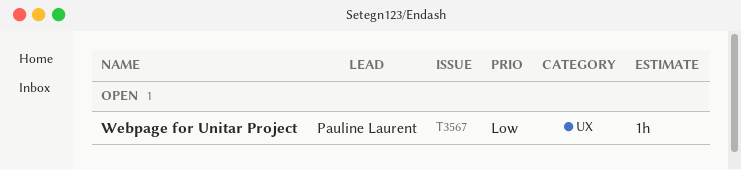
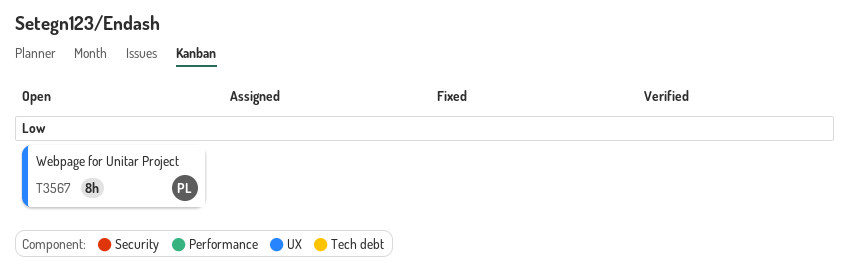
T3567, estimate: 1h -> 8h

